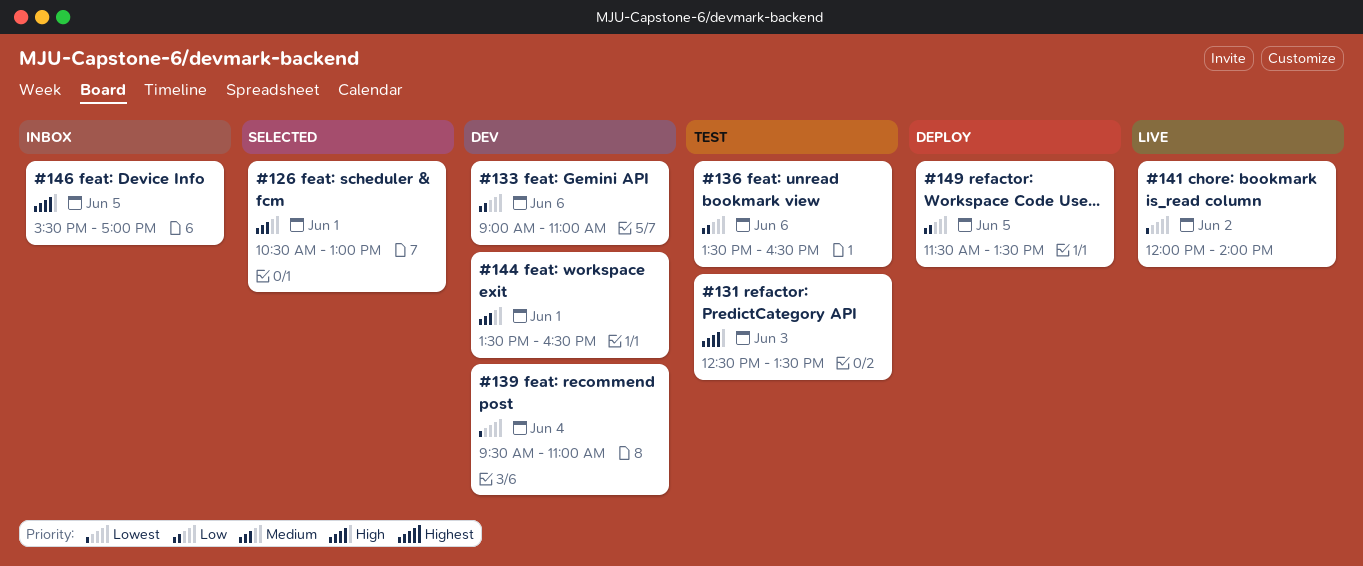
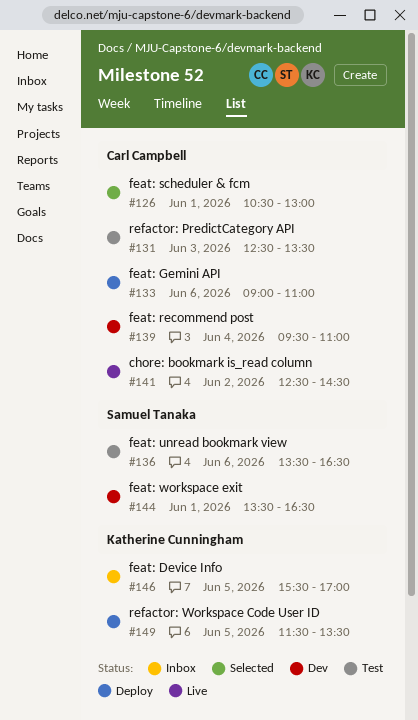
#133, status: Dev -> Deploy
#141, begins: 12:00 -> 12:30
#141, ends: 14:00 -> 14:30

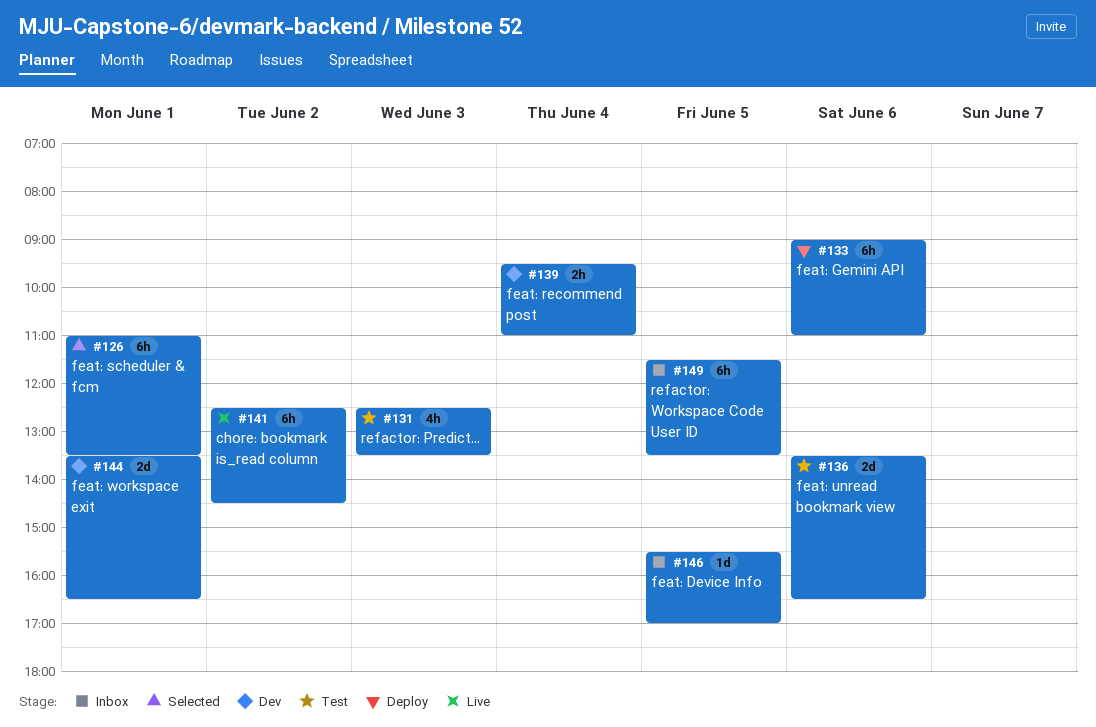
#126, begins: 10:30 -> 11:00
#126, ends: 13:00 -> 13:30
#149, status: Deploy -> Inbox

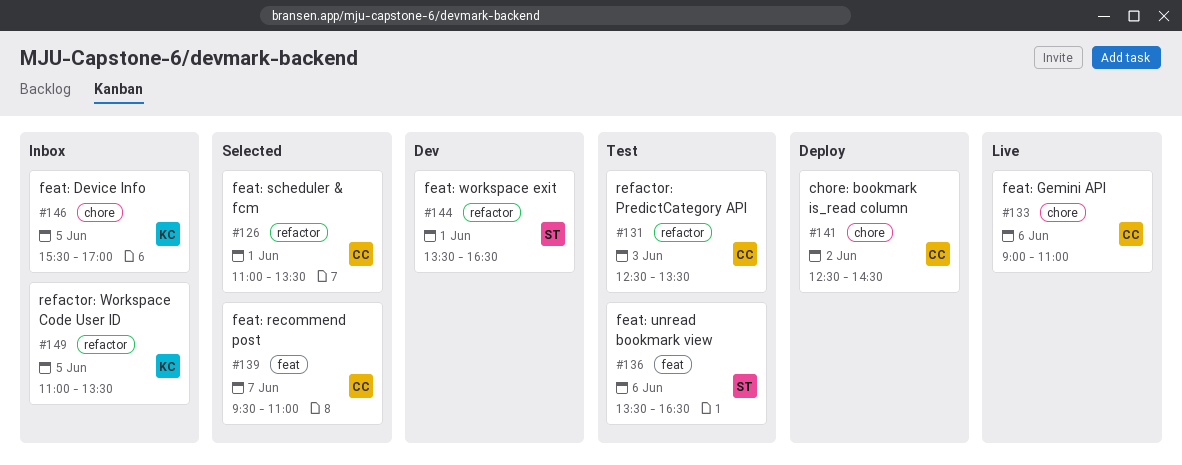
#133, status: Deploy -> Live
#139, status: Dev -> Selected
#139, day: Jun 4 -> Jun 7
#141, status: Live -> Deploy
#149, begins: 11:30 -> 11:00

